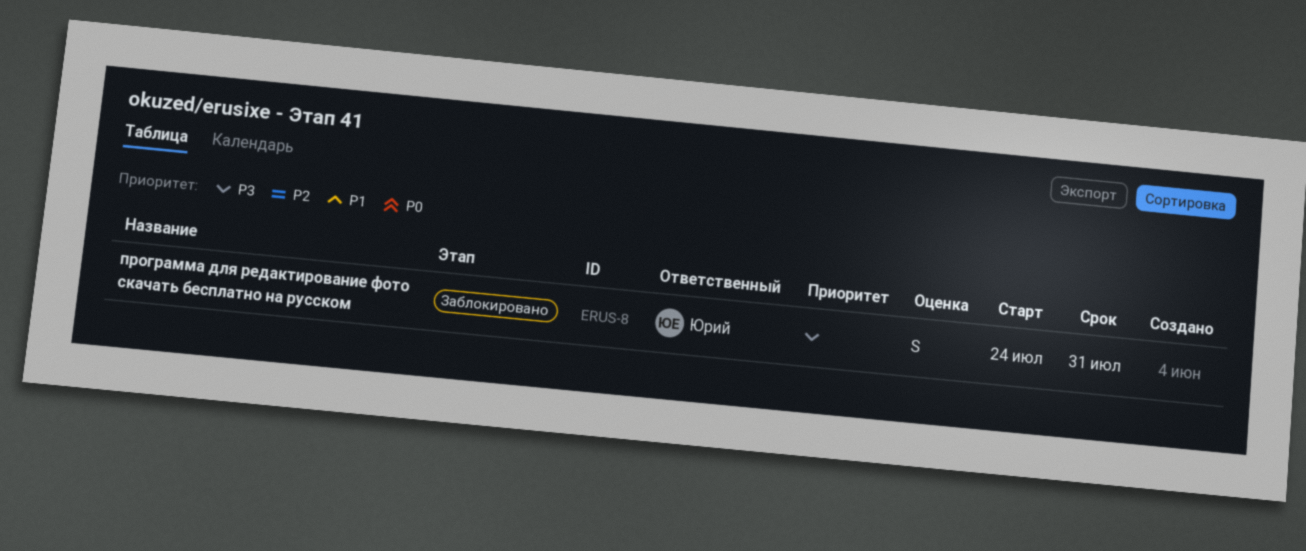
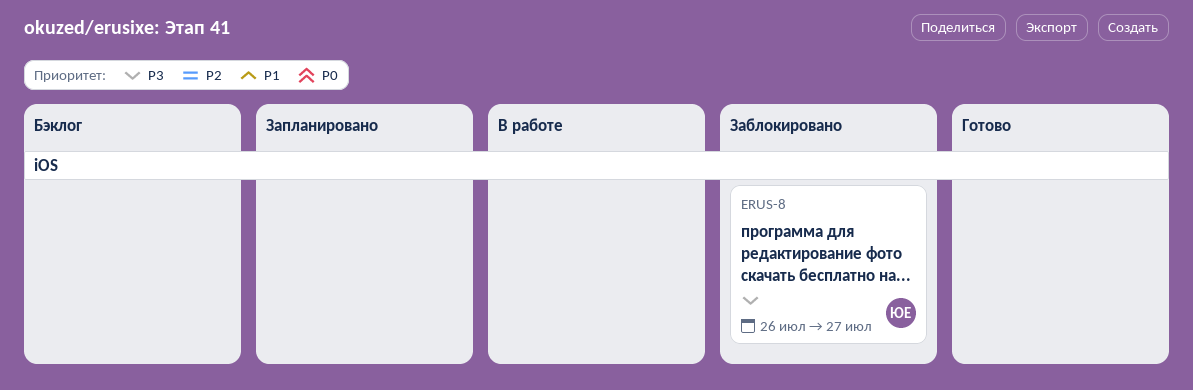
ERUS-8, start: Jul 24 -> Jul 26
ERUS-8, due: Jul 31 -> Jul 27

